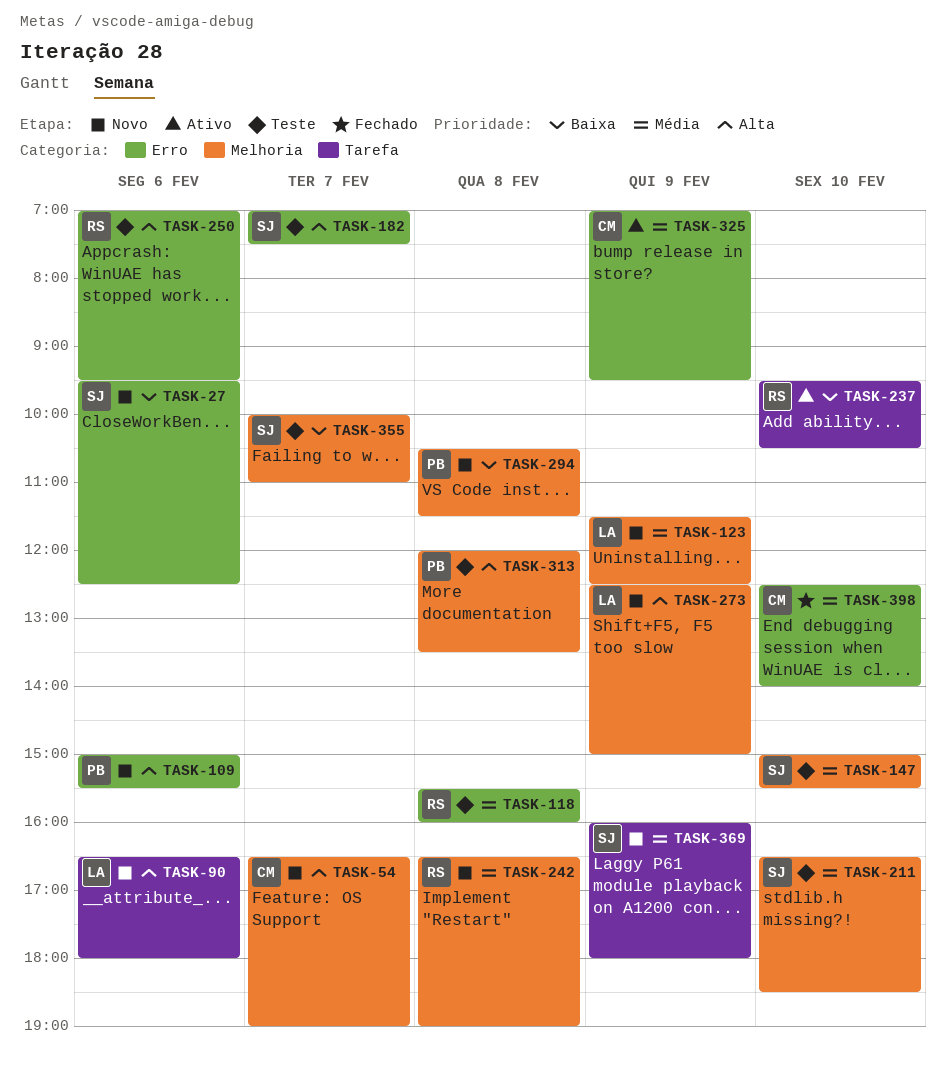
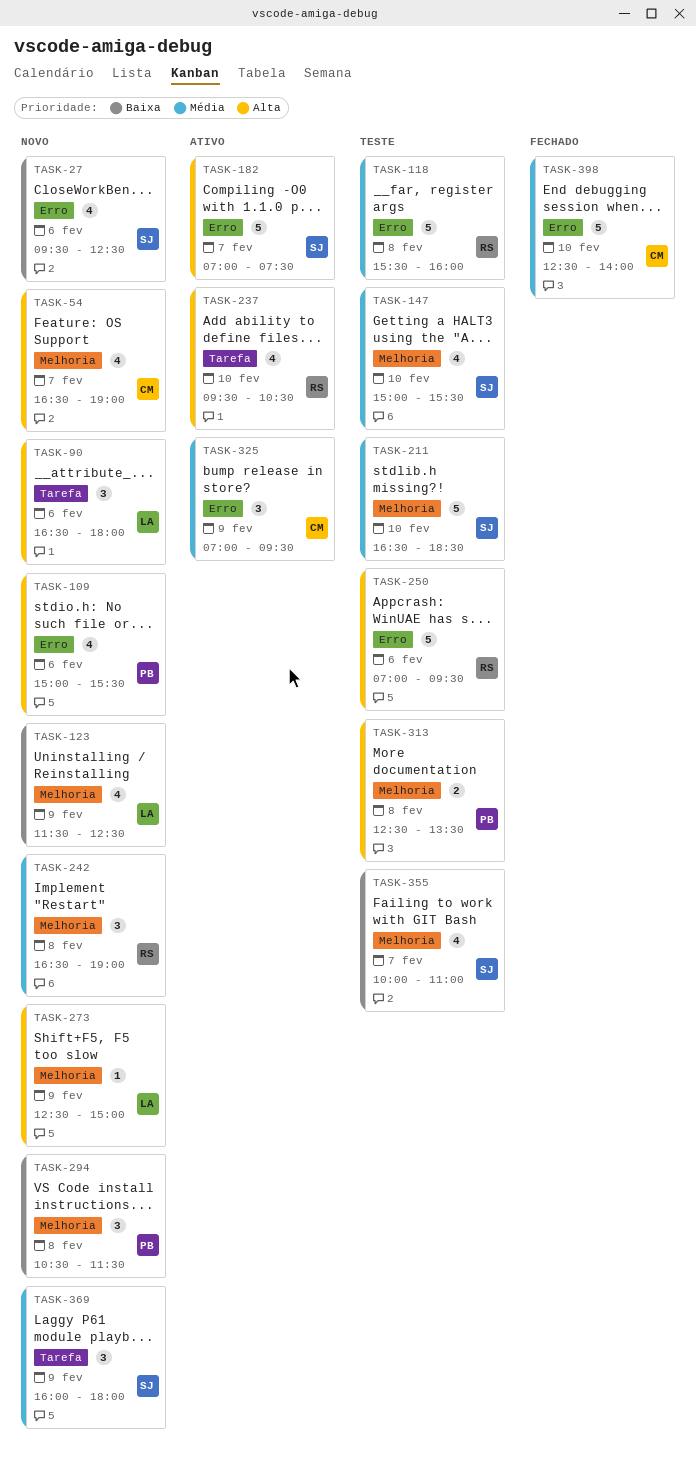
TASK-123, priority: Média -> Baixa
TASK-182, status: Teste -> Ativo
TASK-237, priority: Baixa -> Alta
TASK-313, begins: 12:00 -> 12:30

